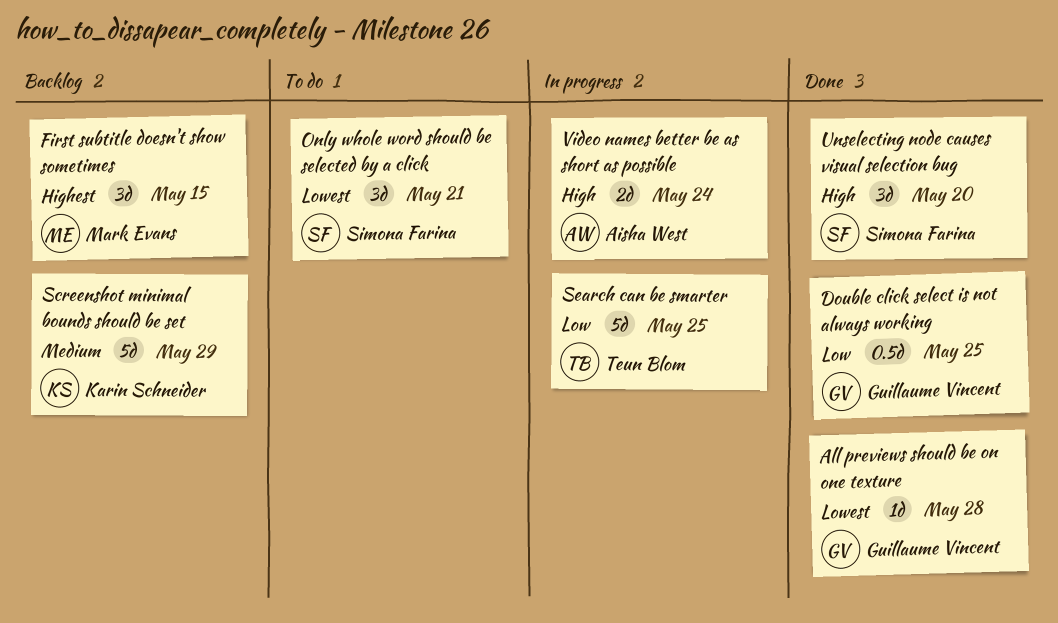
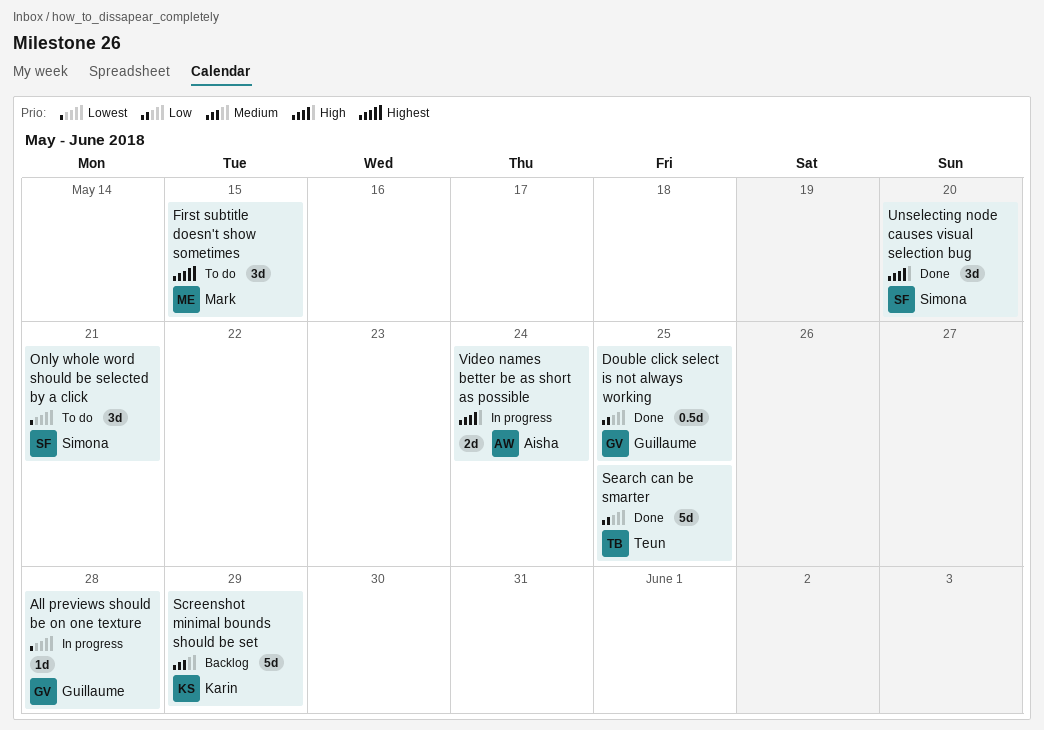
All previews should be on one texture, status: Done -> In progress
First subtitle doesn't show sometimes, status: Backlog -> To do
Search can be smarter, status: In progress -> Done

